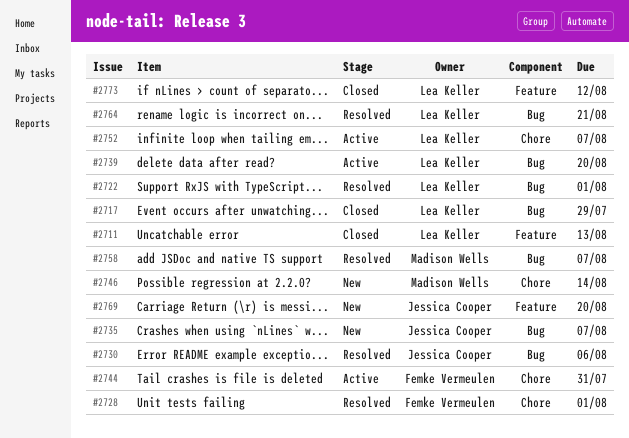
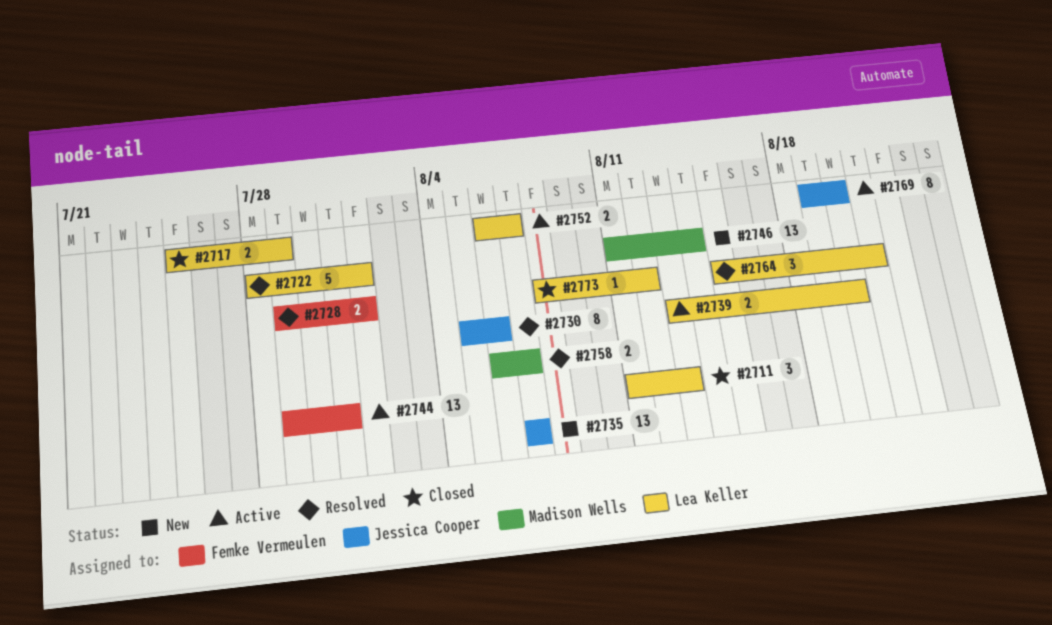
#2769, status: New -> Active

